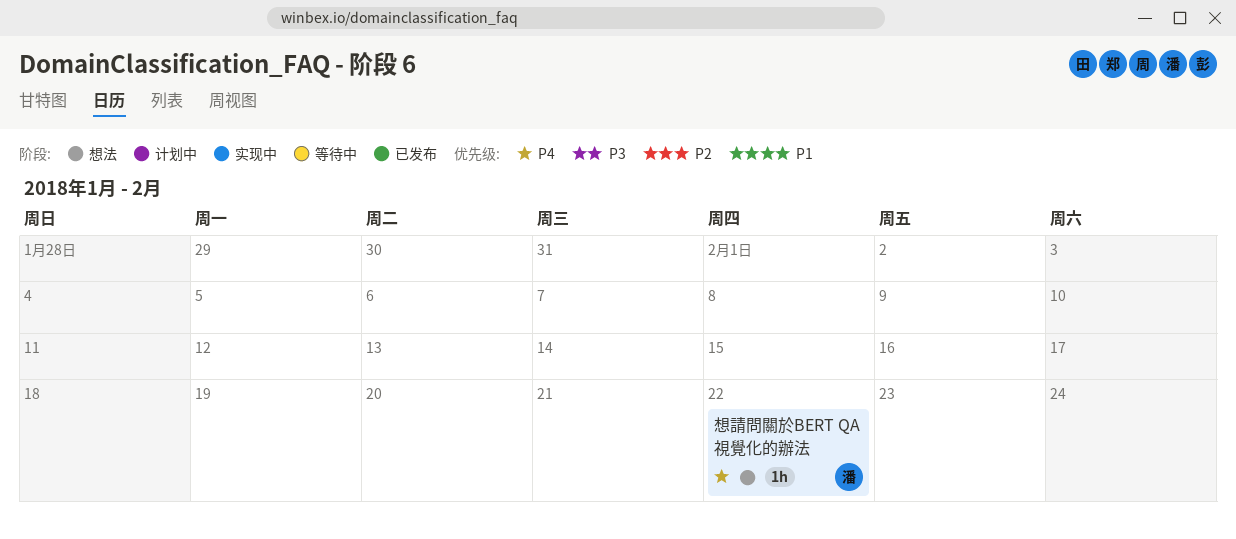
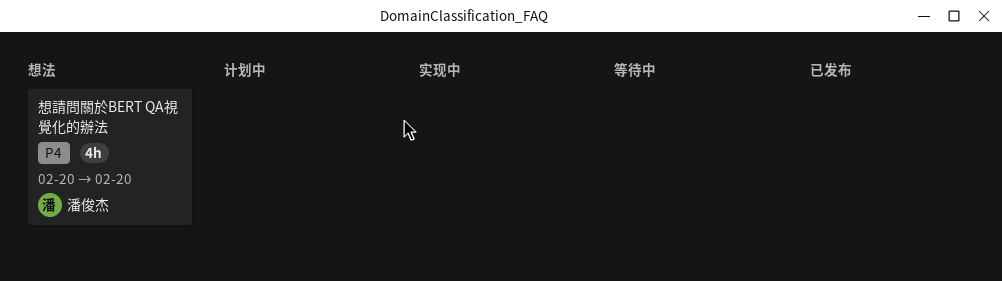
想請問關於BERT QA視覺化的辦法, estimate: 1h -> 4h
想請問關於BERT QA視覺化的辦法, due: Feb 22 -> Feb 20

